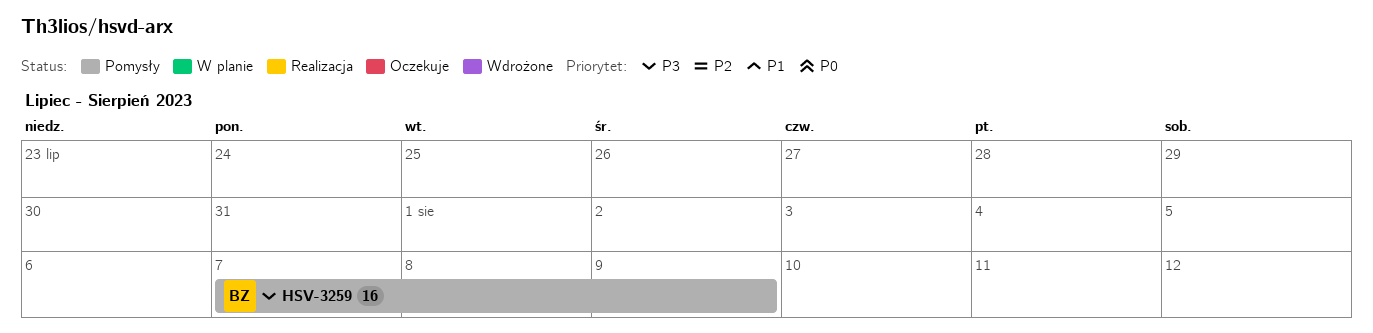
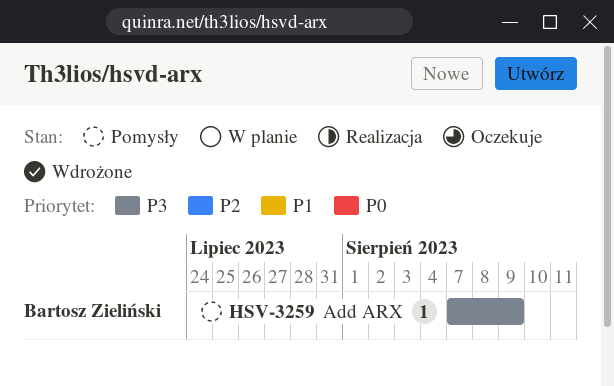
HSV-3259, estimate: 16 -> 1

